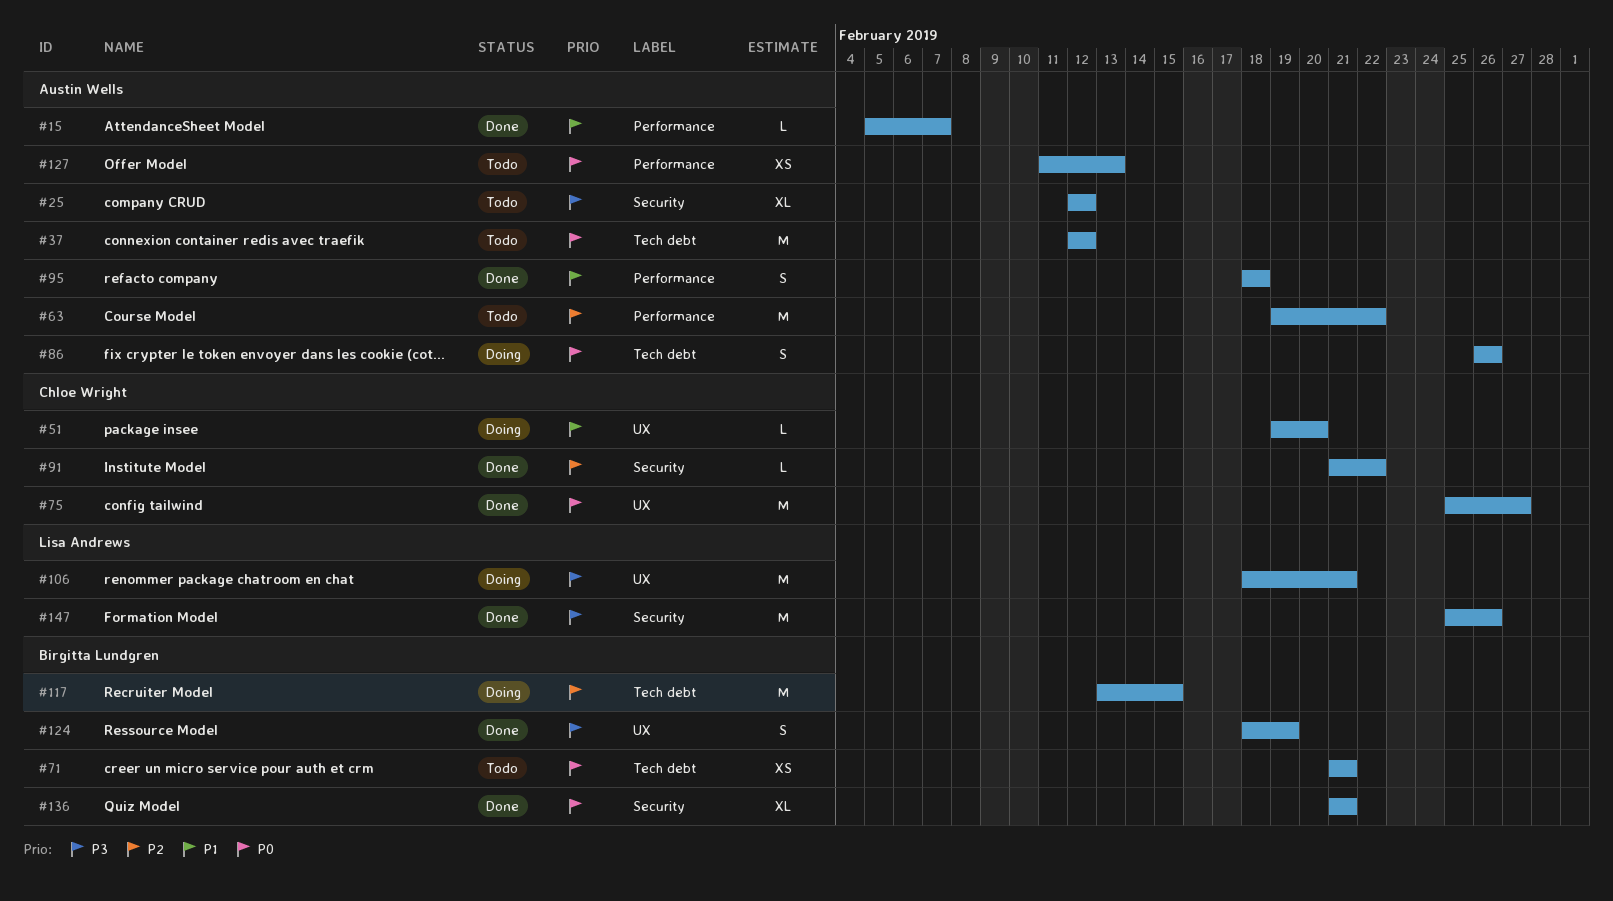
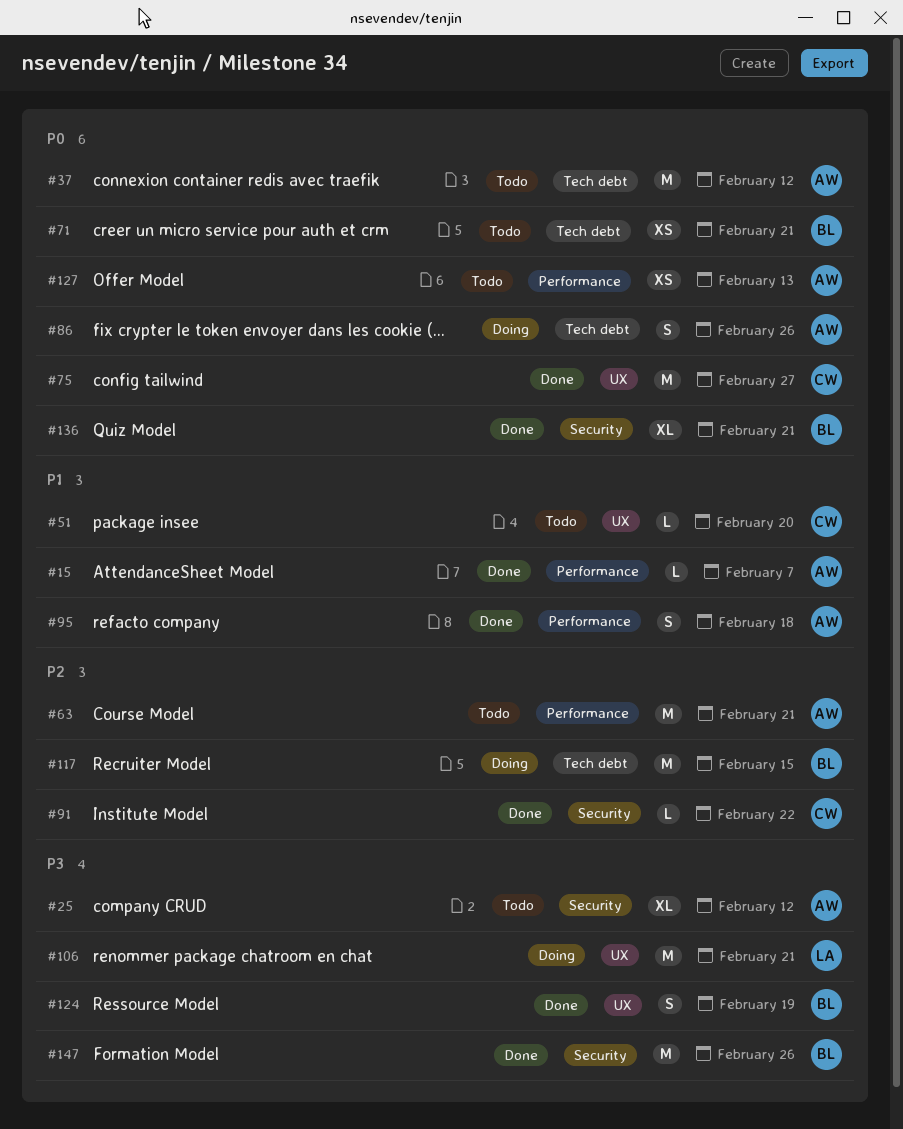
#51, status: Doing -> Todo
#63, due: Feb 22 -> Feb 21
#147, owner: Lisa Andrews -> Birgitta Lundgren

